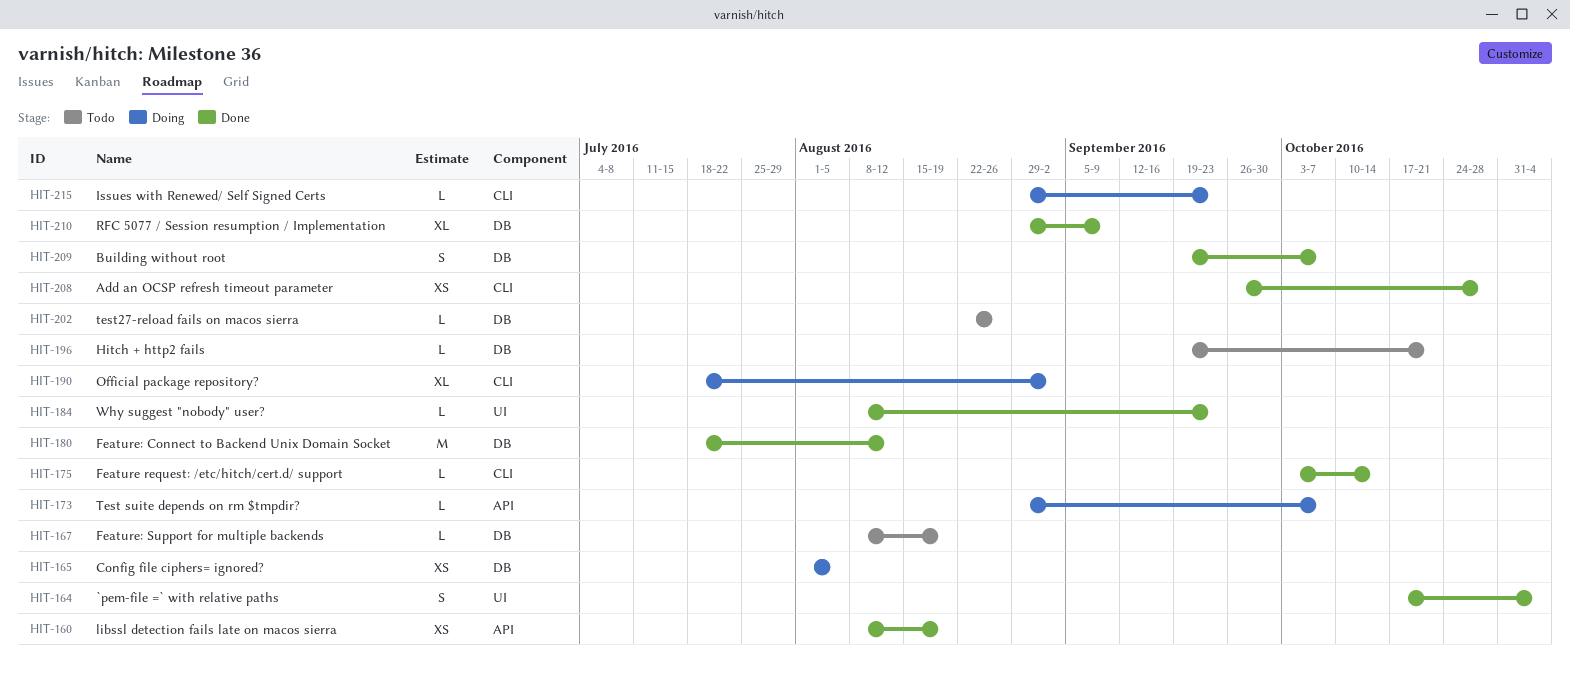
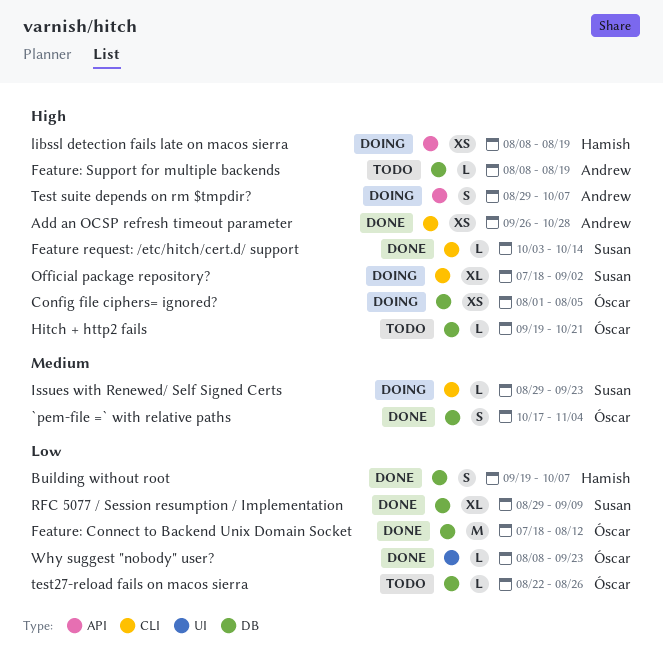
`pem-file =` with relative paths, label: UI -> DB
libssl detection fails late on macos sierra, status: Done -> Doing
Test suite depends on rm $tmpdir?, estimate: L -> S

